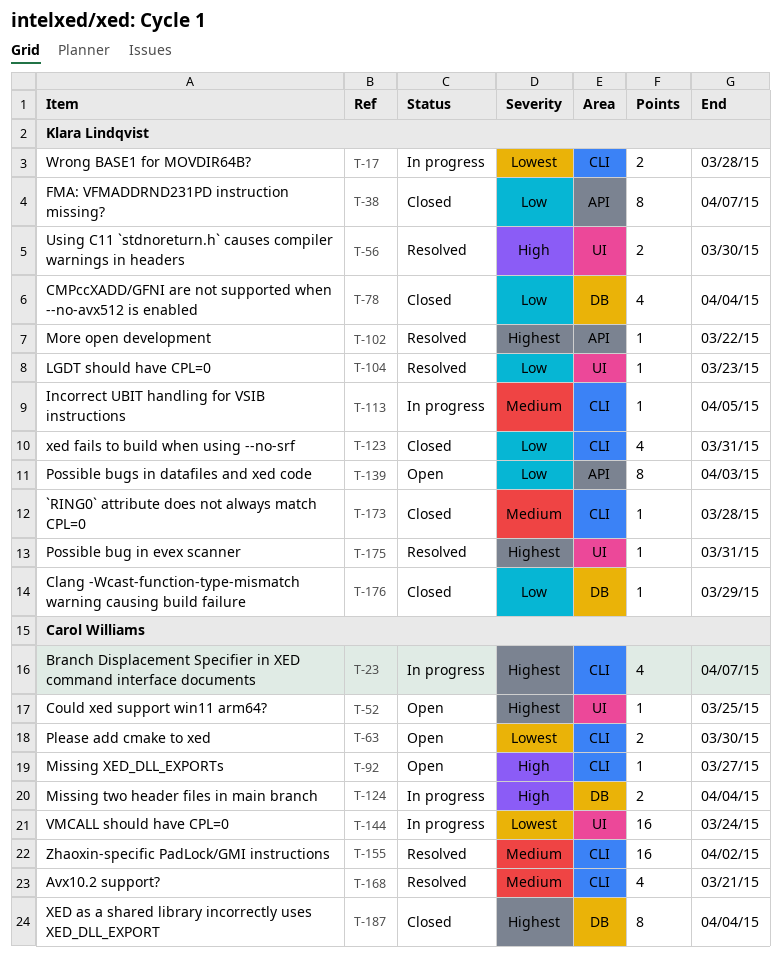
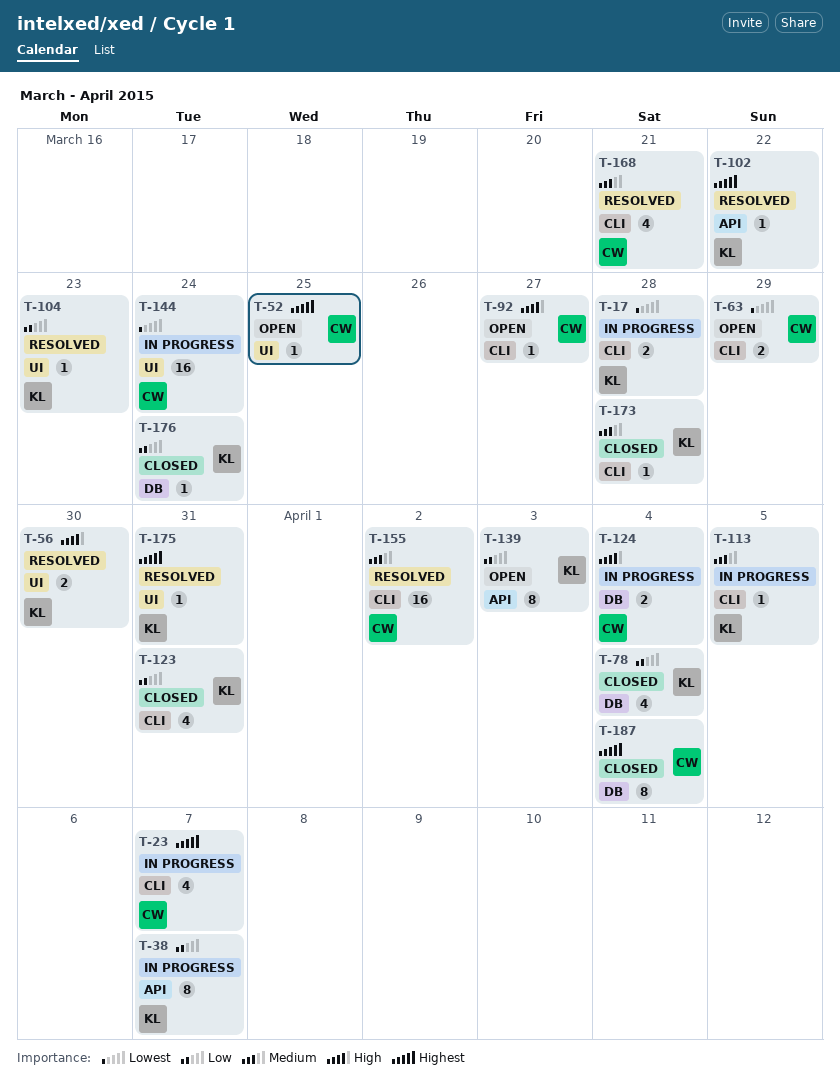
T-38, status: Closed -> In progress
T-63, due: Mar 30 -> Mar 29
T-176, due: Mar 29 -> Mar 24

